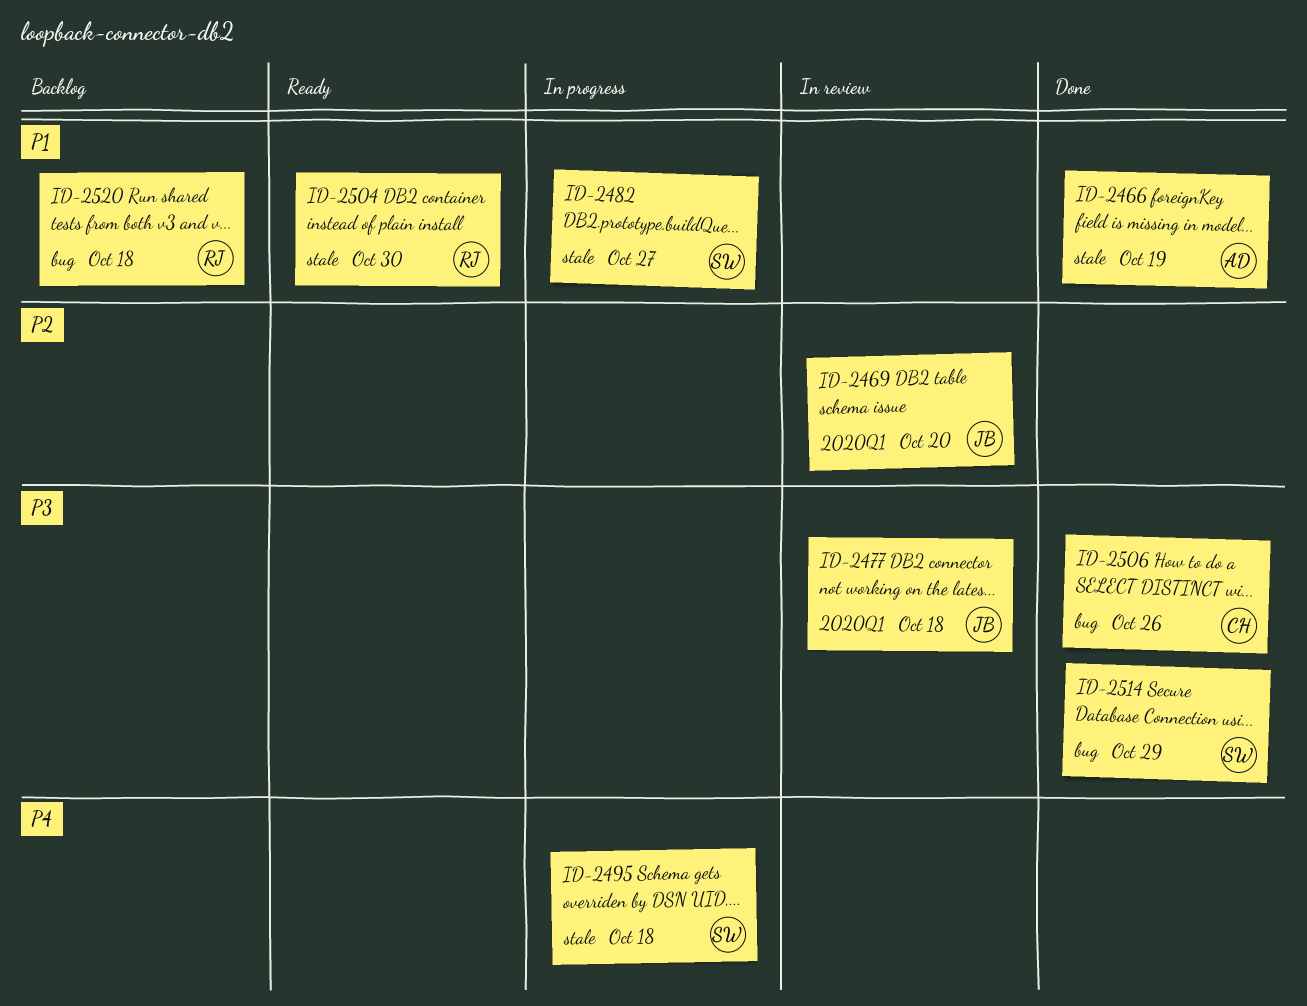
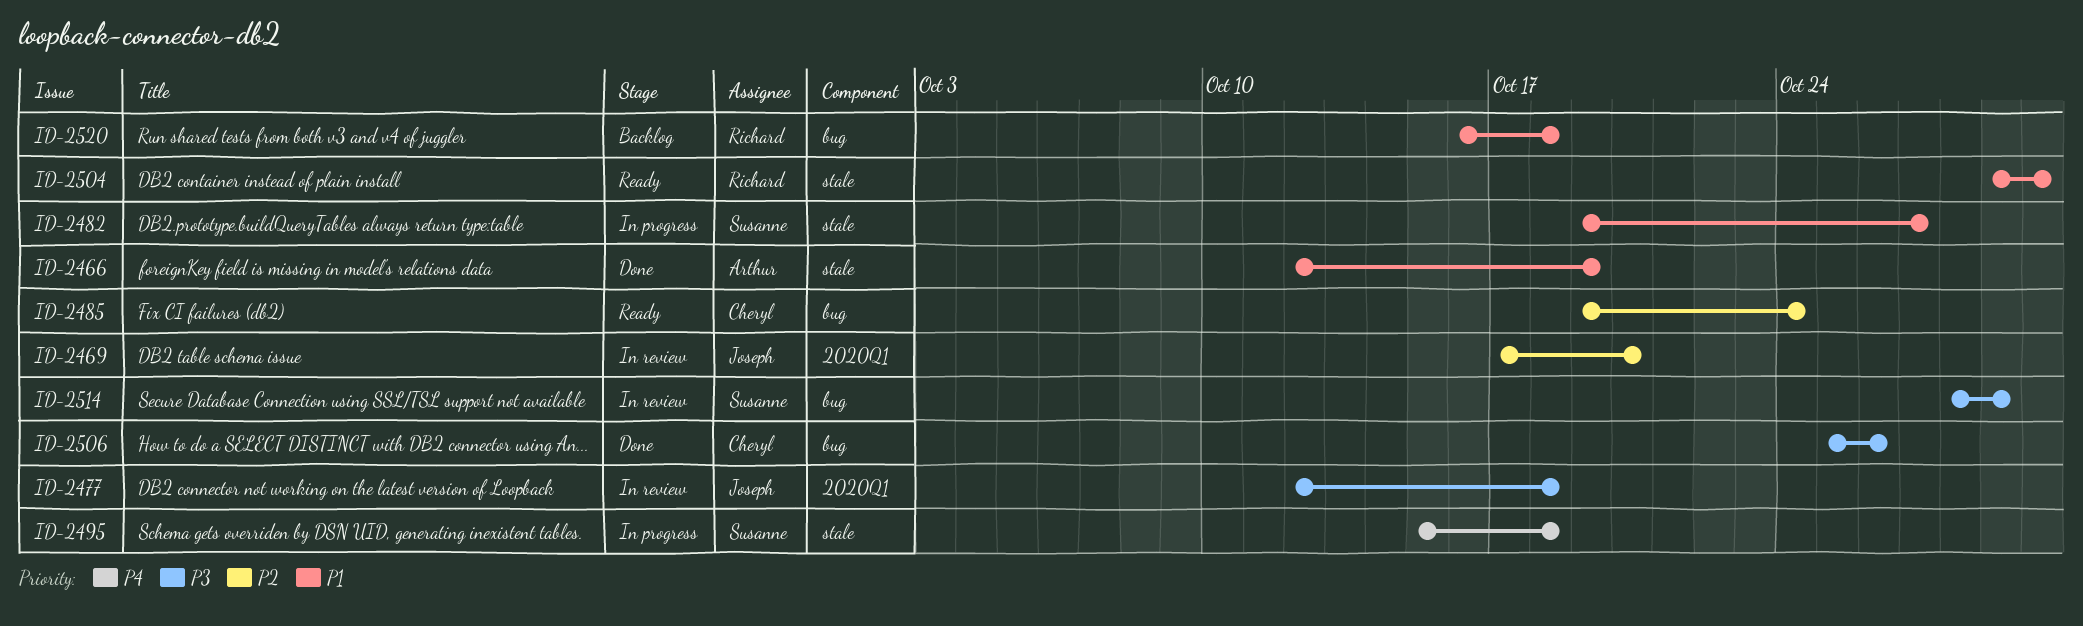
ID-2485: none -> present
ID-2514, status: Done -> In review

